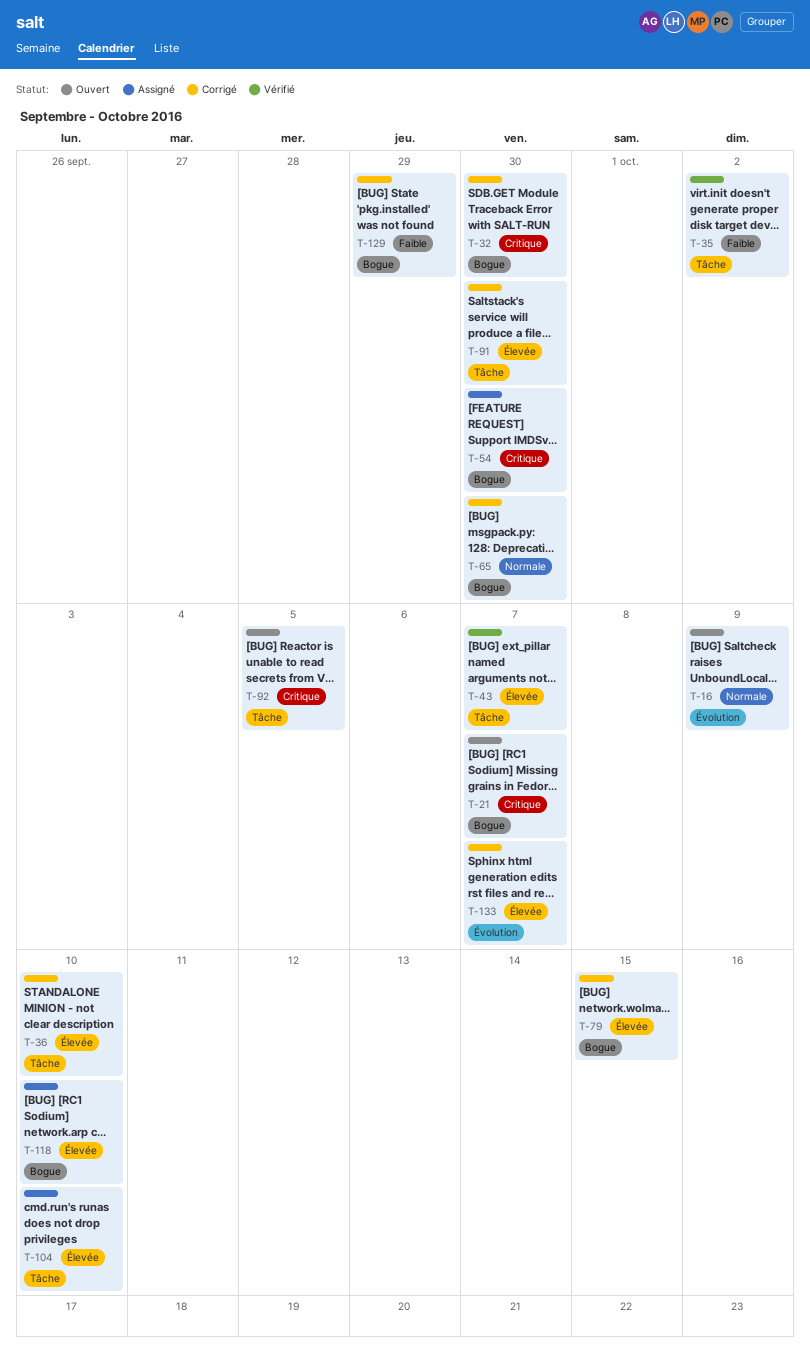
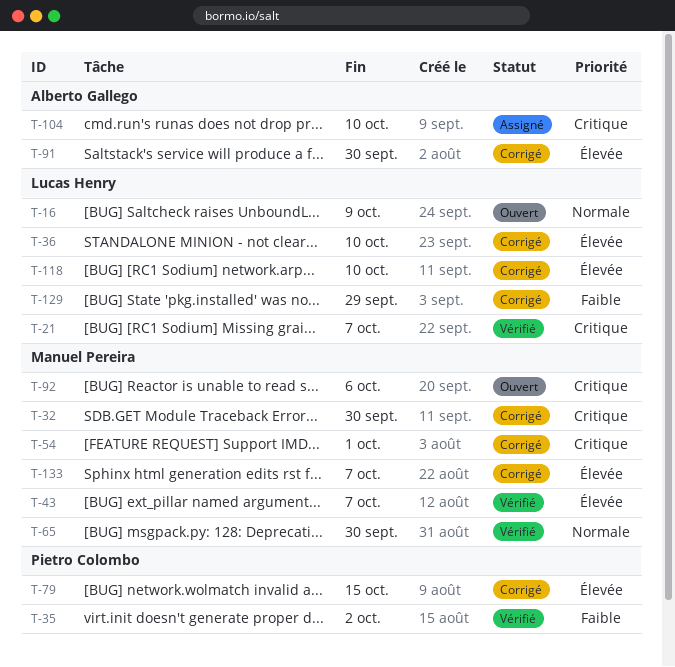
T-21, status: Ouvert -> Vérifié
T-54, status: Assigné -> Corrigé
T-54, due: Sep 30 -> Oct 1
T-65, status: Corrigé -> Vérifié
T-92, due: Oct 5 -> Oct 6
T-104, priority: Élevée -> Critique
T-118, status: Assigné -> Corrigé

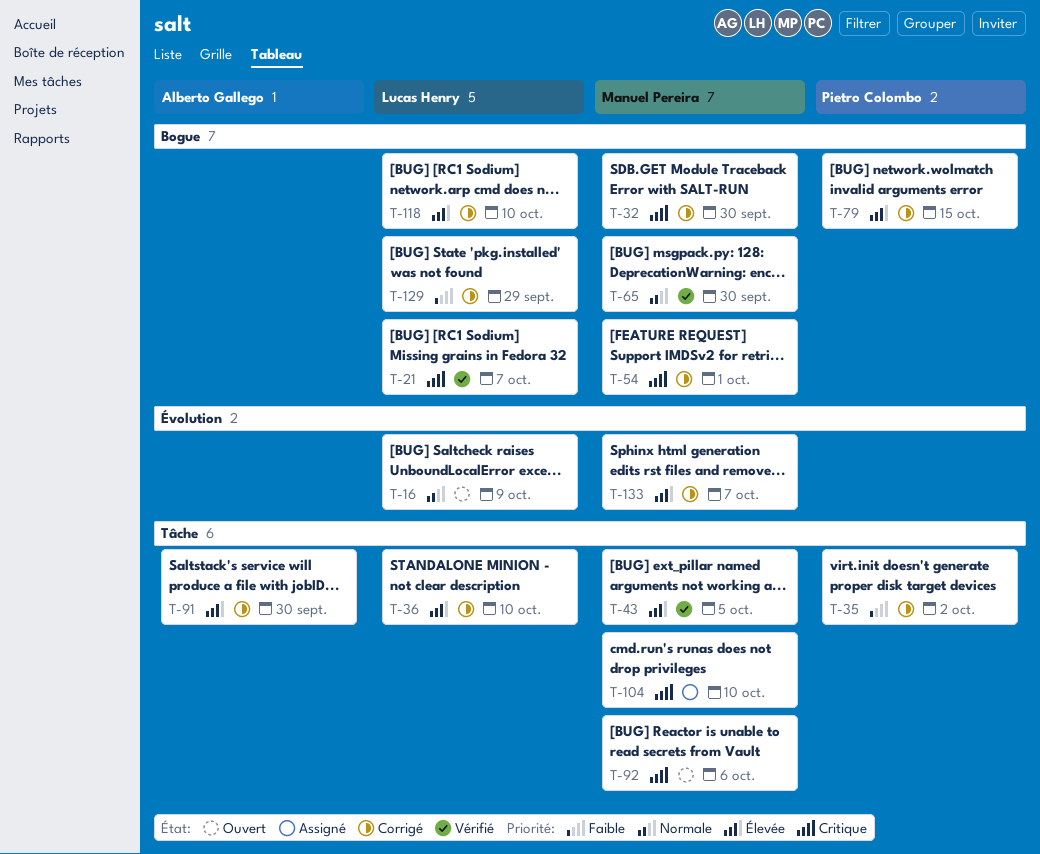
T-35, status: Vérifié -> Corrigé
T-43, due: Oct 7 -> Oct 5
T-104, owner: Alberto Gallego -> Manuel Pereira

